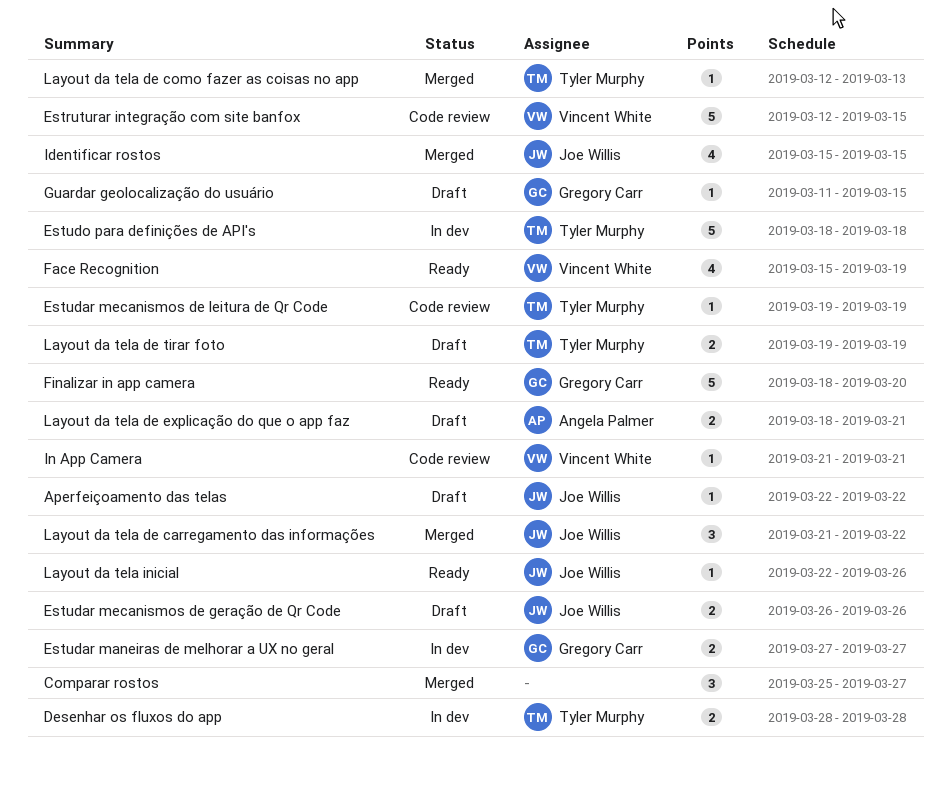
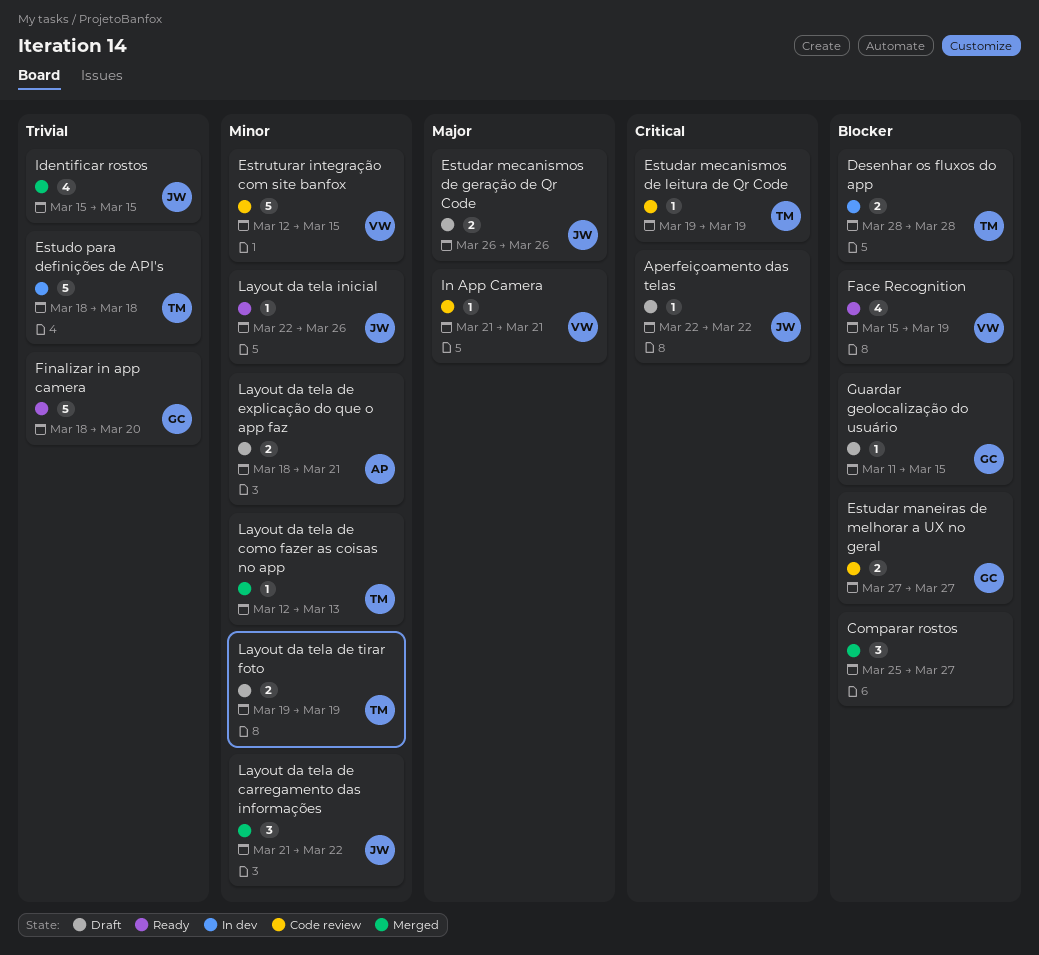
Estudar maneiras de melhorar a UX no geral, status: In dev -> Code review

